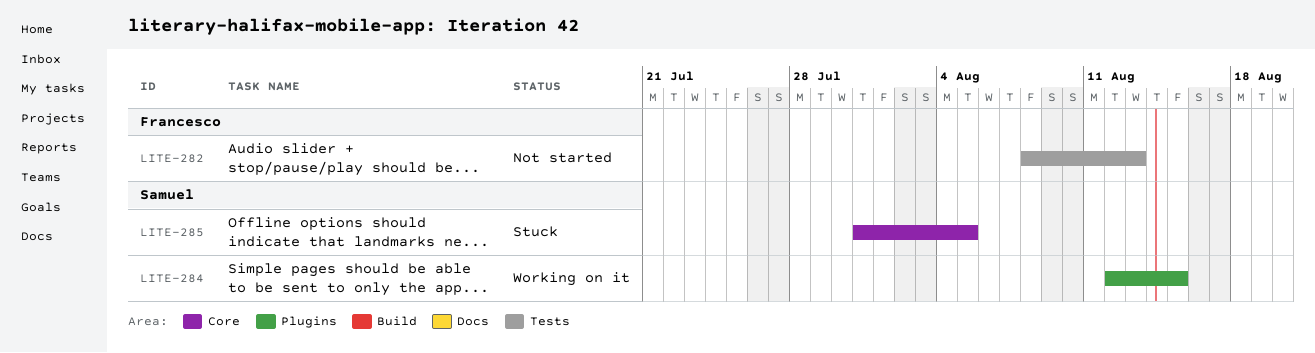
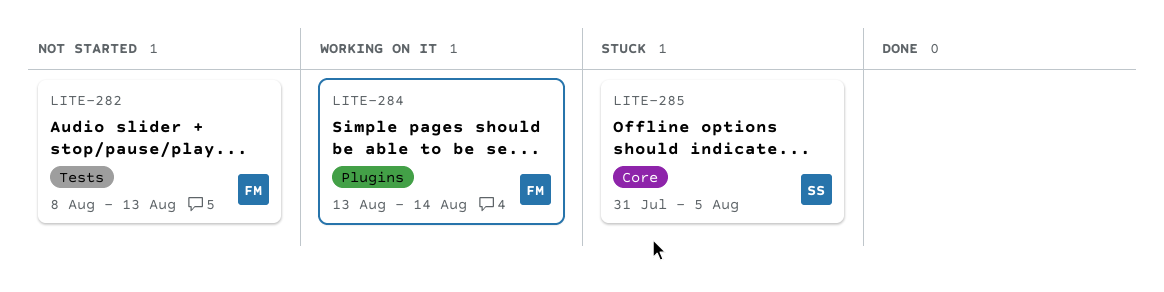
LITE-284, owner: Samuel -> Francesco
LITE-284, start: Aug 12 -> Aug 13
LITE-284, due: Aug 15 -> Aug 14

